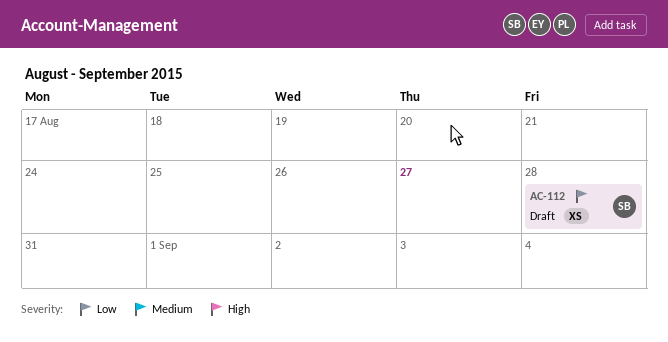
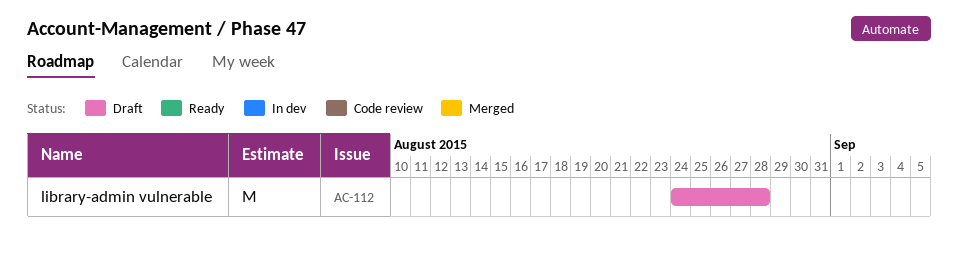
AC-112, estimate: XS -> M

